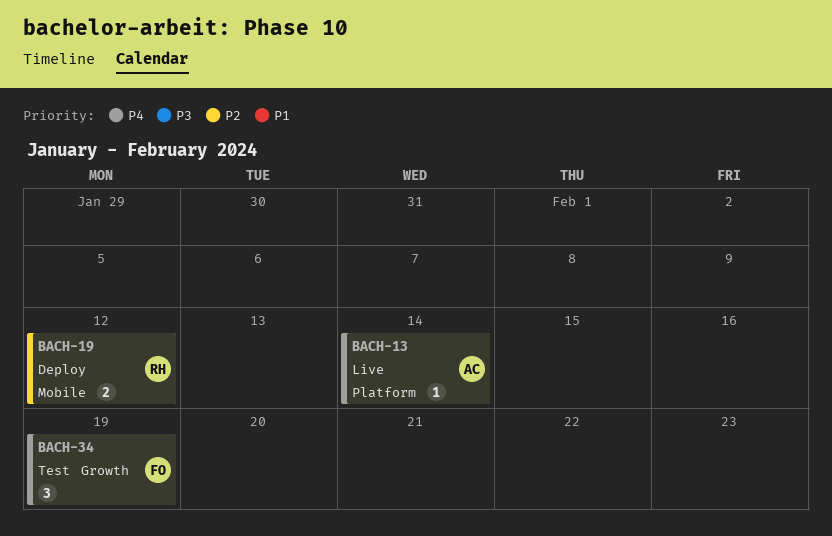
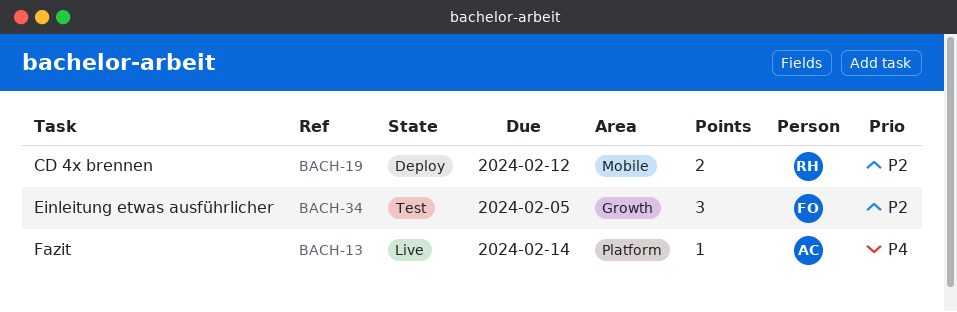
BACH-34, priority: P4 -> P2
BACH-34, due: Feb 19 -> Feb 5

